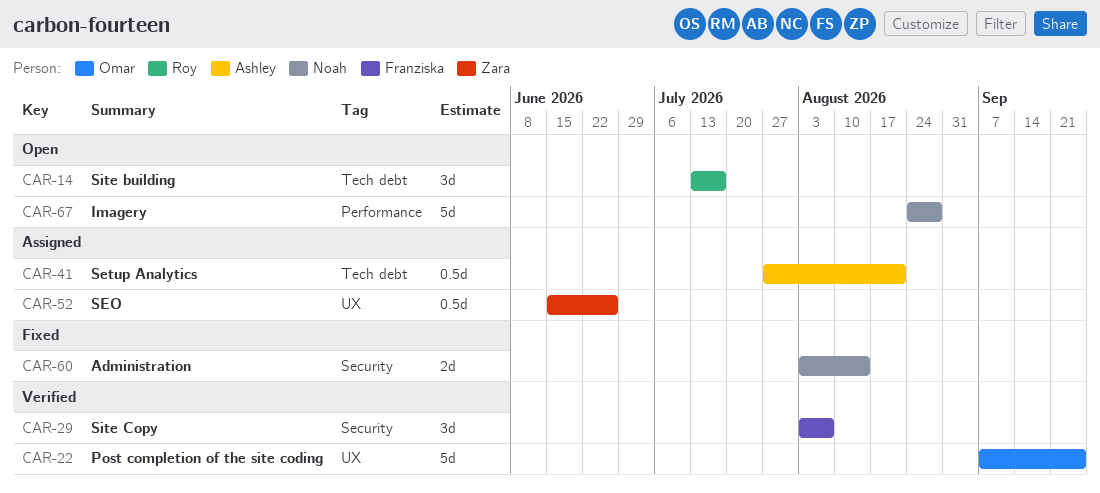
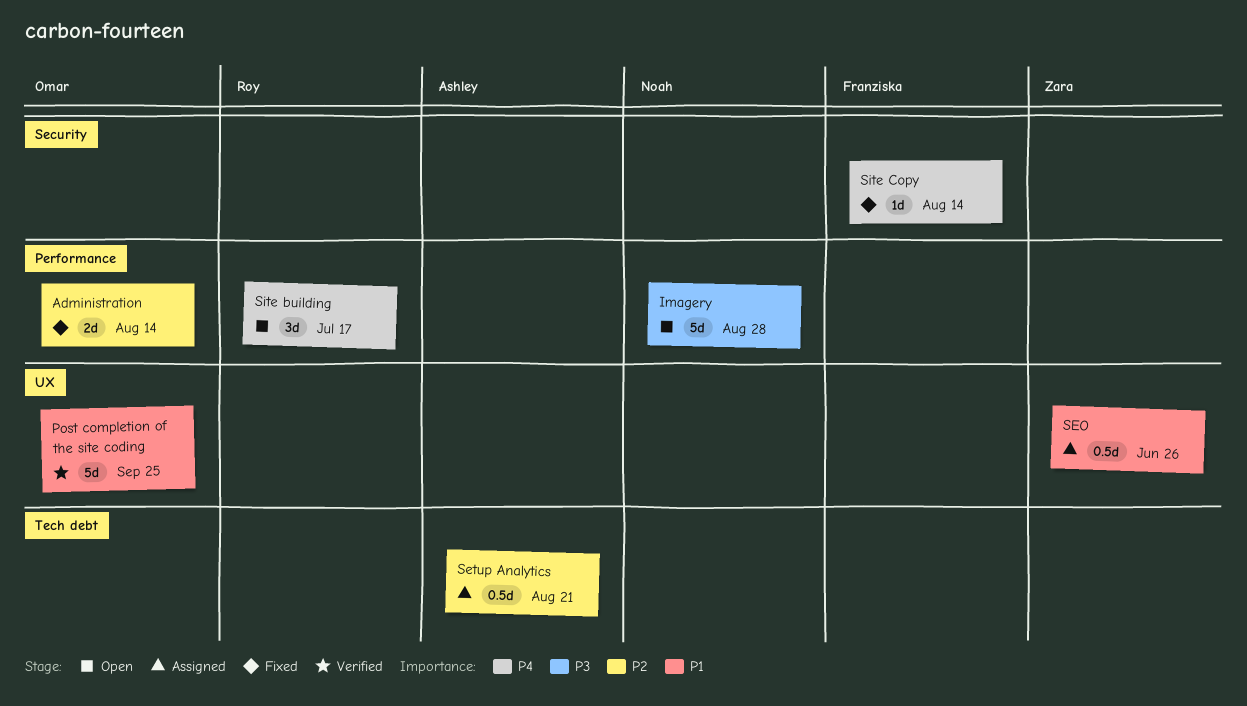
Administration, owner: Noah -> Omar
Administration, label: Security -> Performance
Site building, label: Tech debt -> Performance
Site Copy, status: Verified -> Fixed
Site Copy, estimate: 3d -> 1d
Site Copy, due: Aug 7 -> Aug 14

